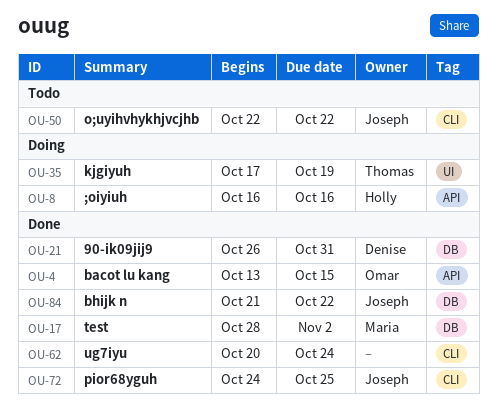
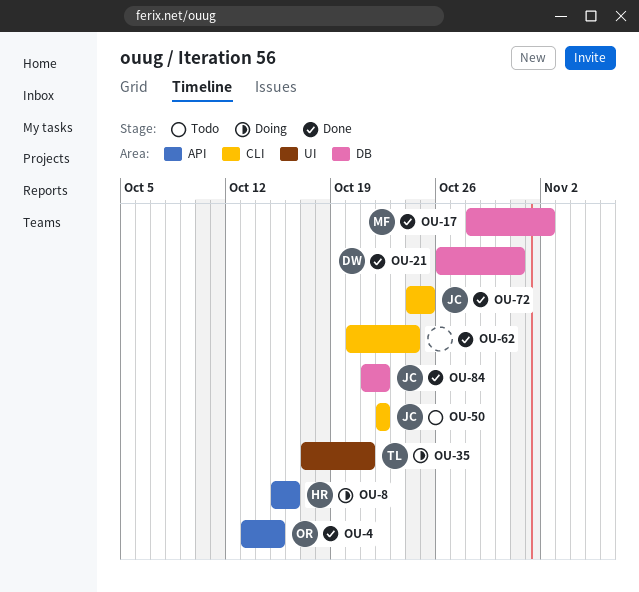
OU-8, start: Oct 16 -> Oct 15
OU-35, due: Oct 19 -> Oct 21

